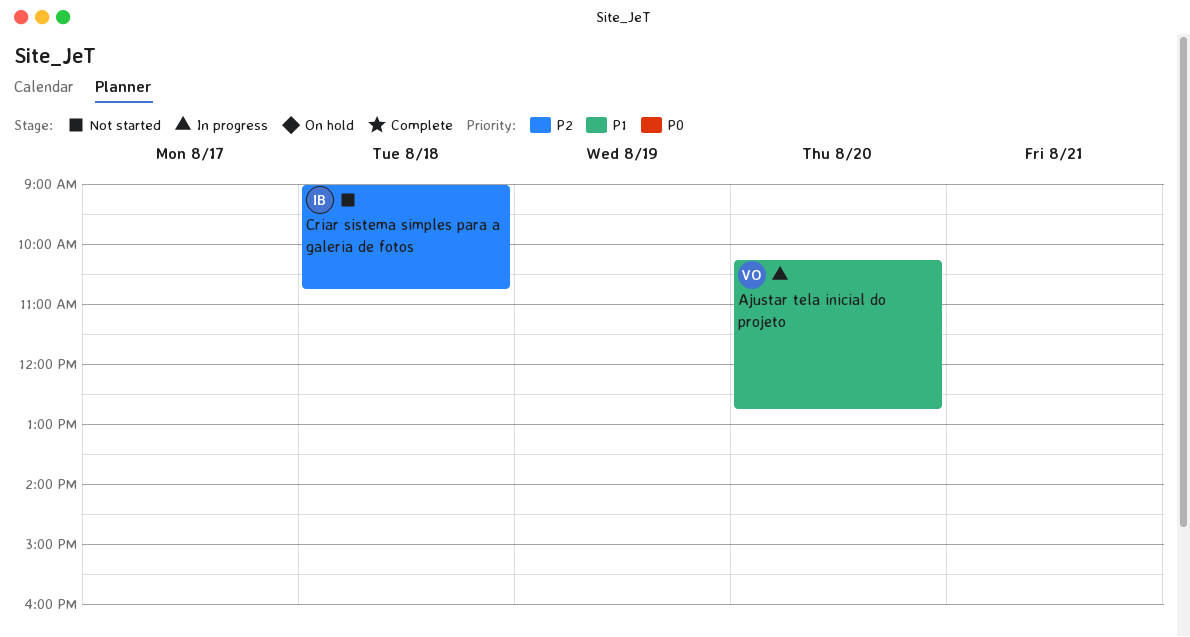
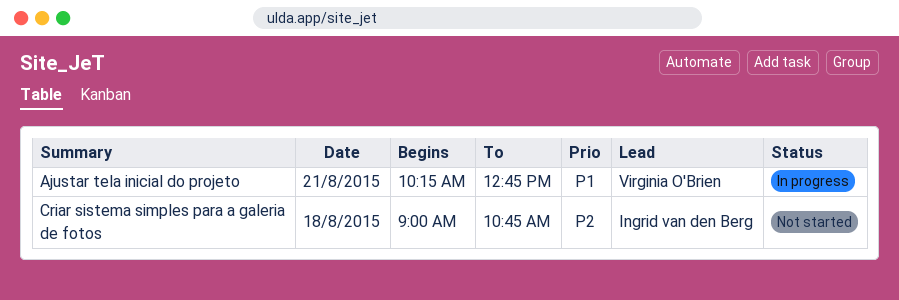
Ajustar tela inicial do projeto, day: Aug 20 -> Aug 21

